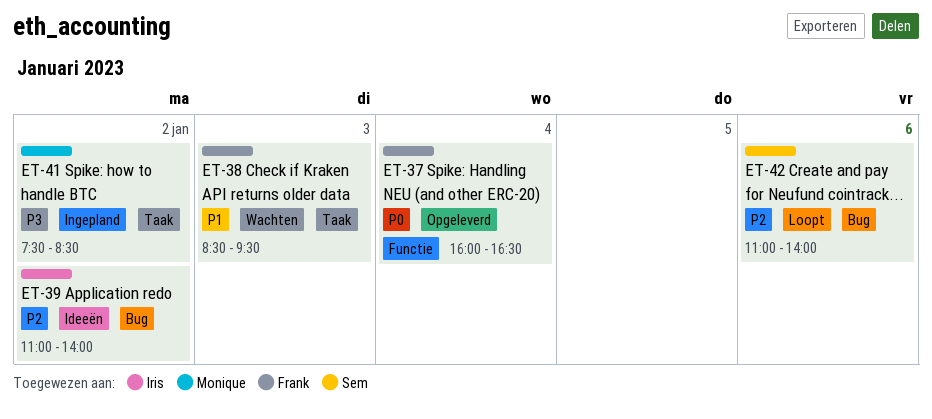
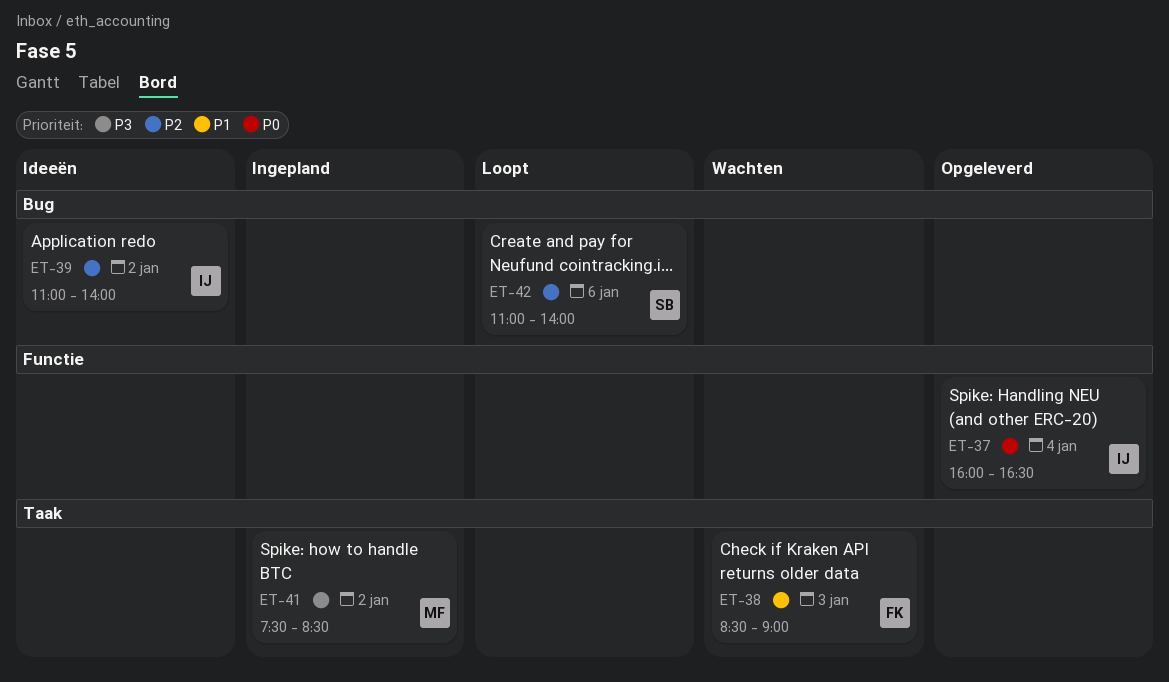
ET-37, owner: Frank -> Iris
ET-38, ends: 09:30 -> 09:00

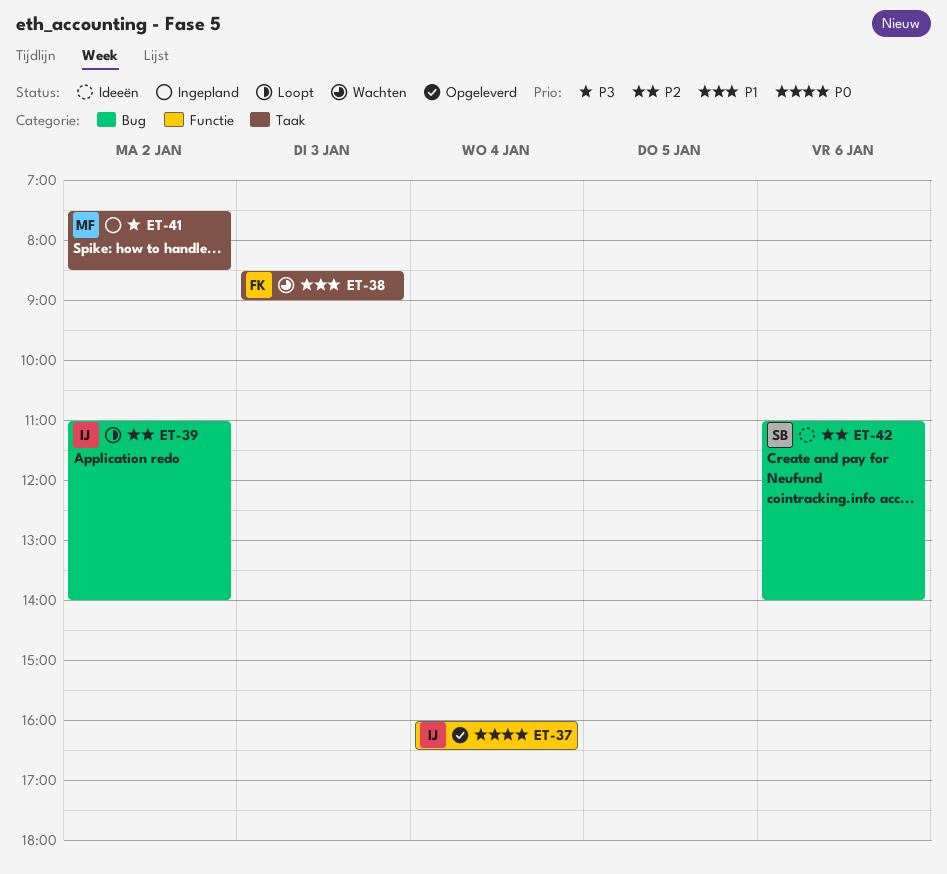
ET-39, status: Ideeën -> Loopt
ET-42, status: Loopt -> Ideeën

